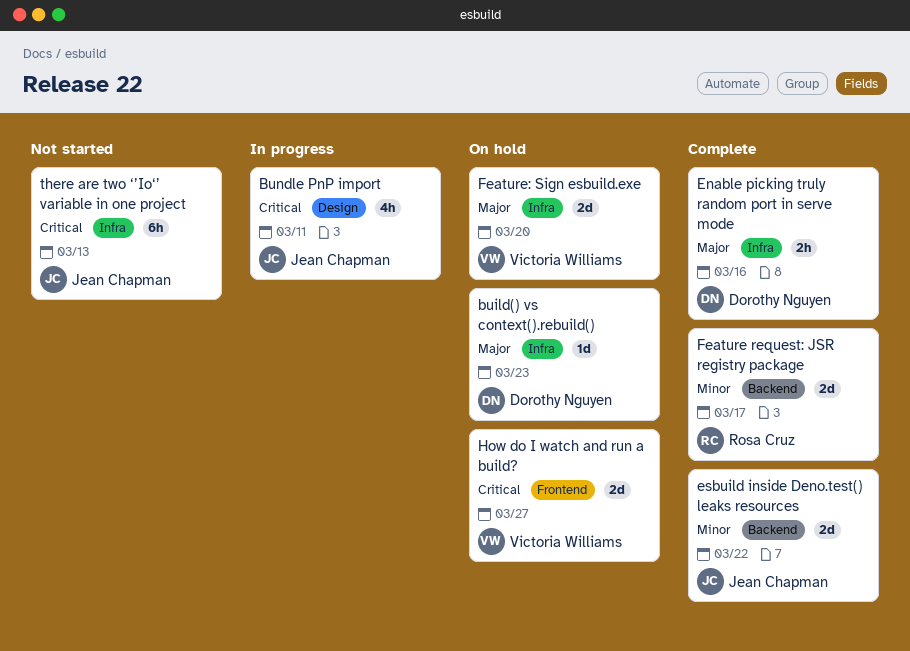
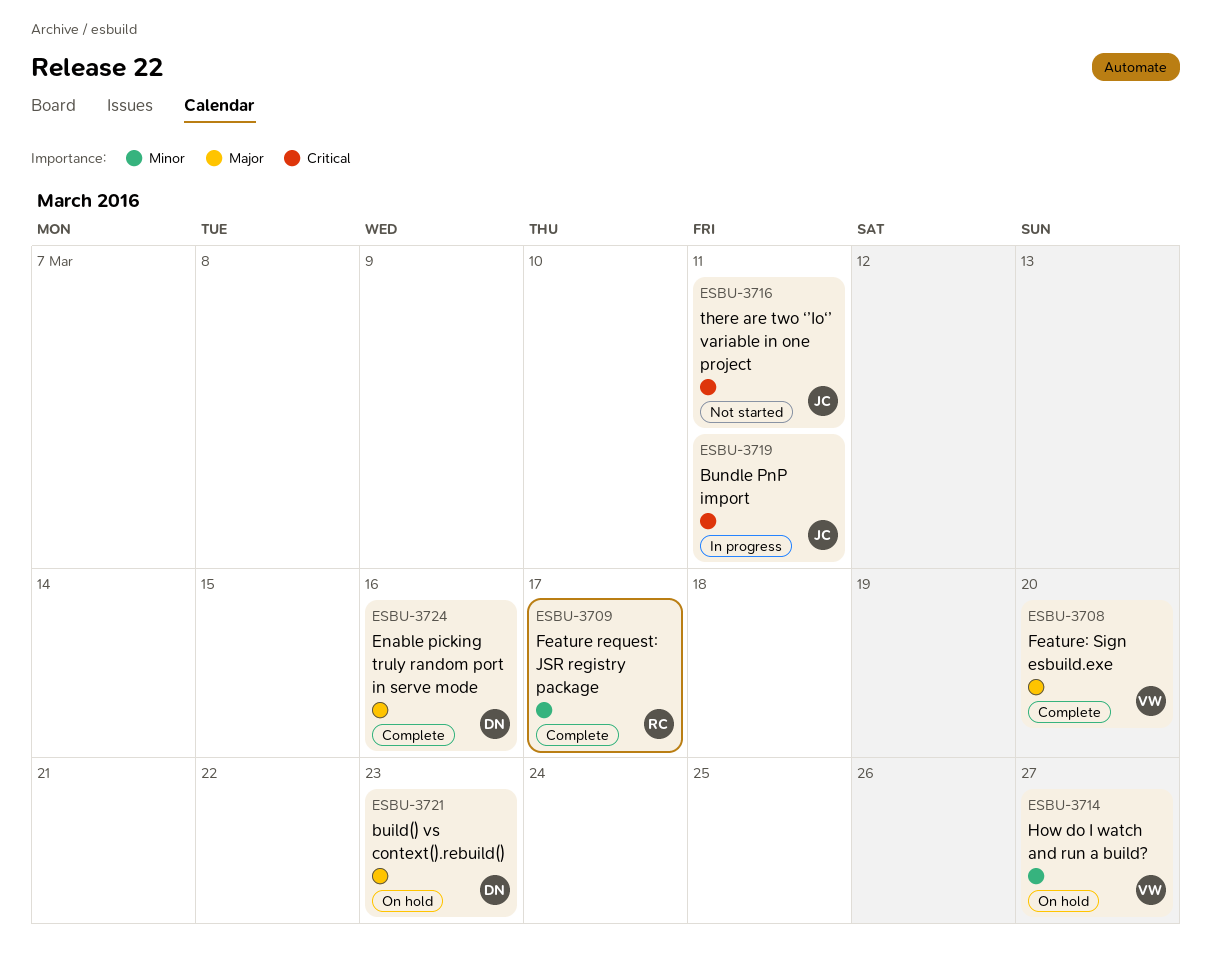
esbuild inside Deno.test() leaks resources: present -> none
Feature: Sign esbuild.exe, status: On hold -> Complete
How do I watch and run a build?, priority: Critical -> Minor
there are two ‘’Io‘’ variable in one project, due: Mar 13 -> Mar 11

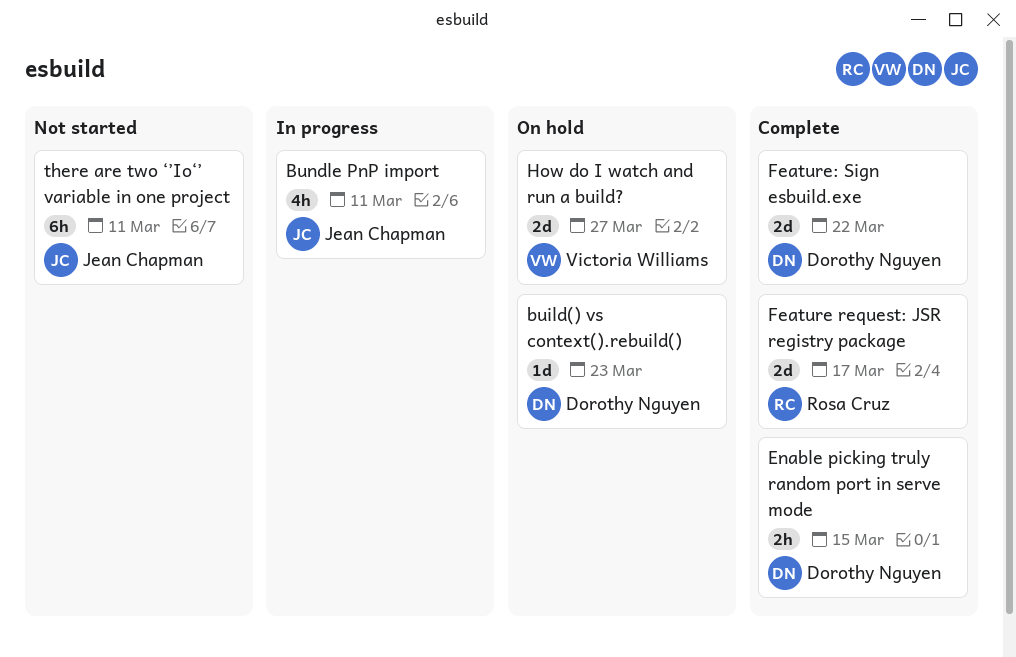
Enable picking truly random port in serve mode, due: Mar 16 -> Mar 15
Feature: Sign esbuild.exe, owner: Victoria Williams -> Dorothy Nguyen
Feature: Sign esbuild.exe, due: Mar 20 -> Mar 22

